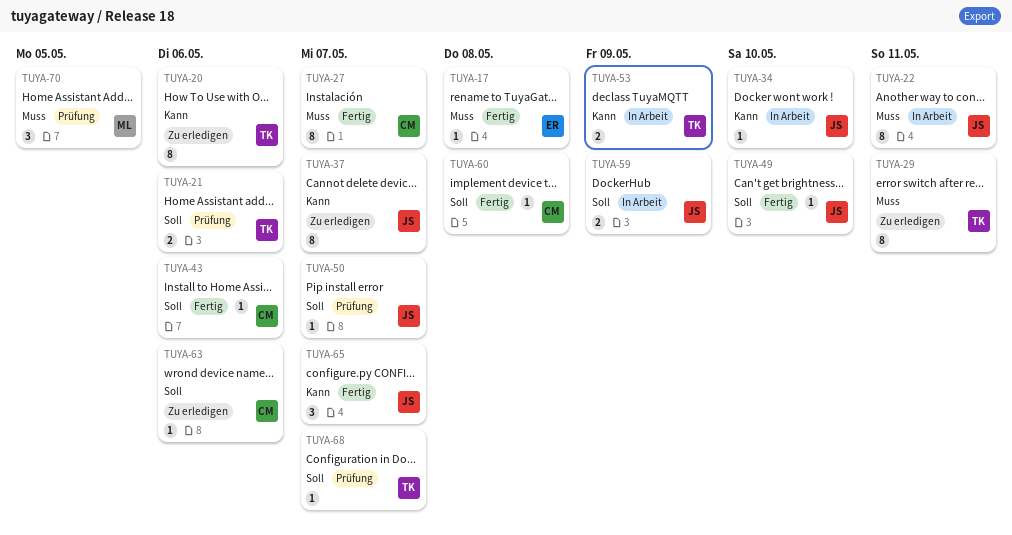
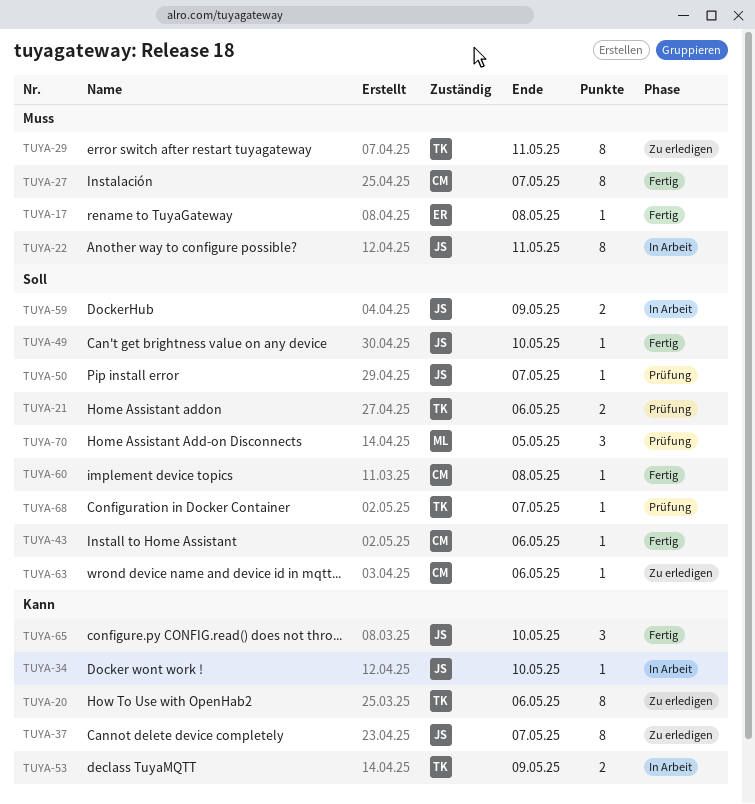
TUYA-65, due: May 7 -> May 10
TUYA-70, priority: Muss -> Soll

